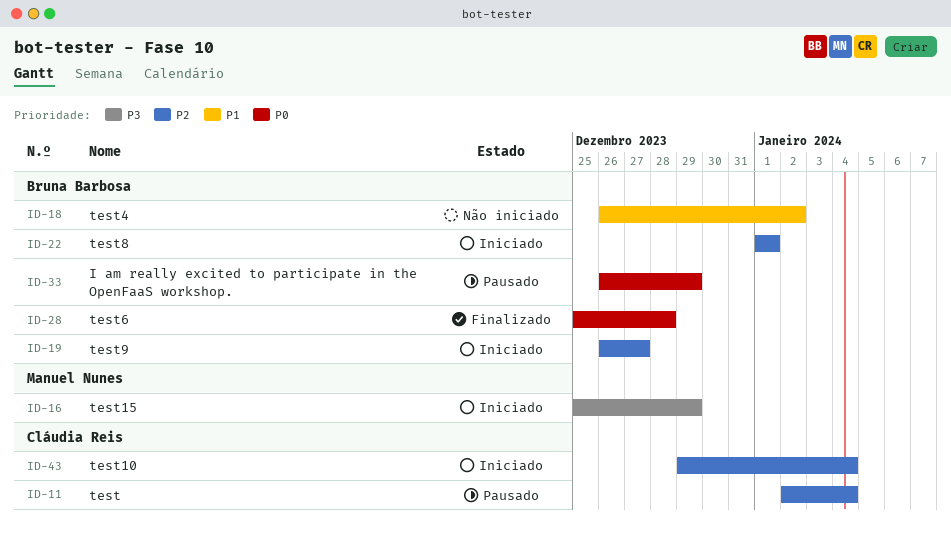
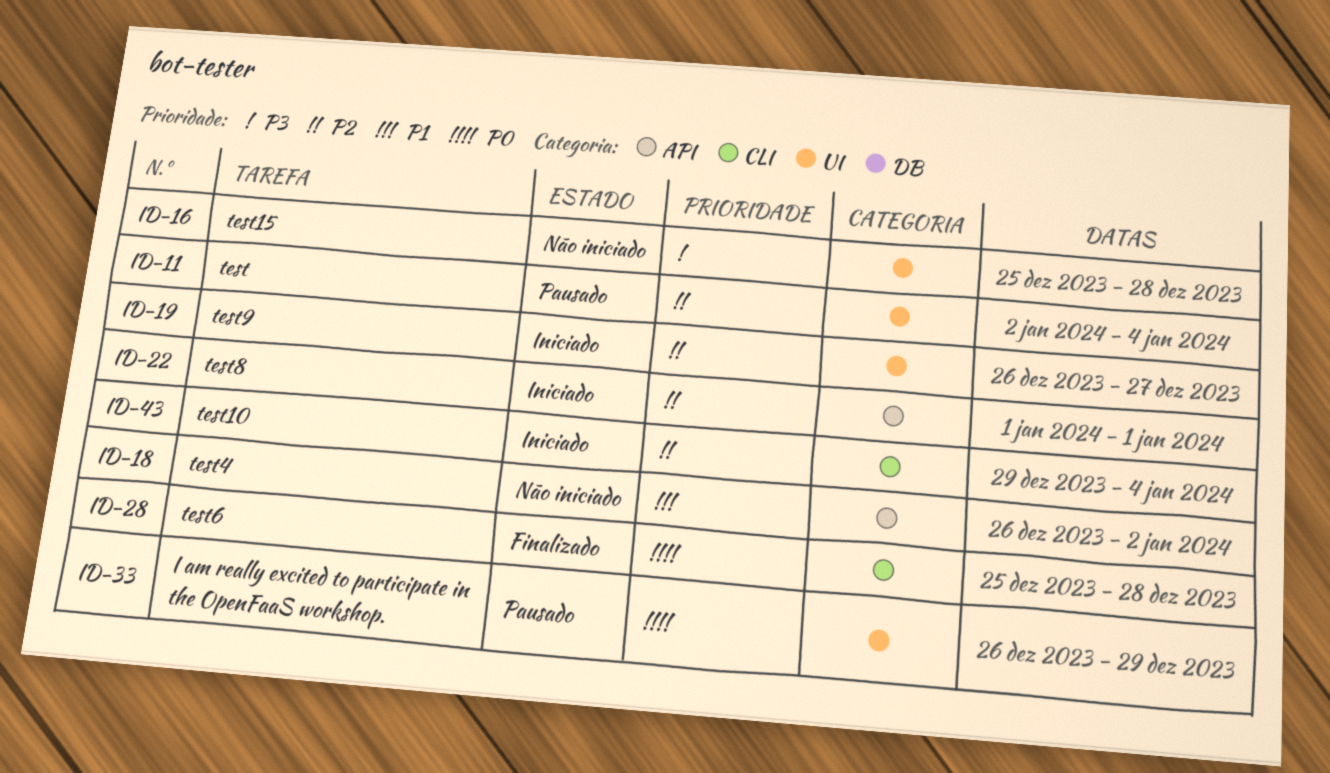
ID-16, status: Iniciado -> Não iniciado
ID-16, due: Dec 29 -> Dec 28

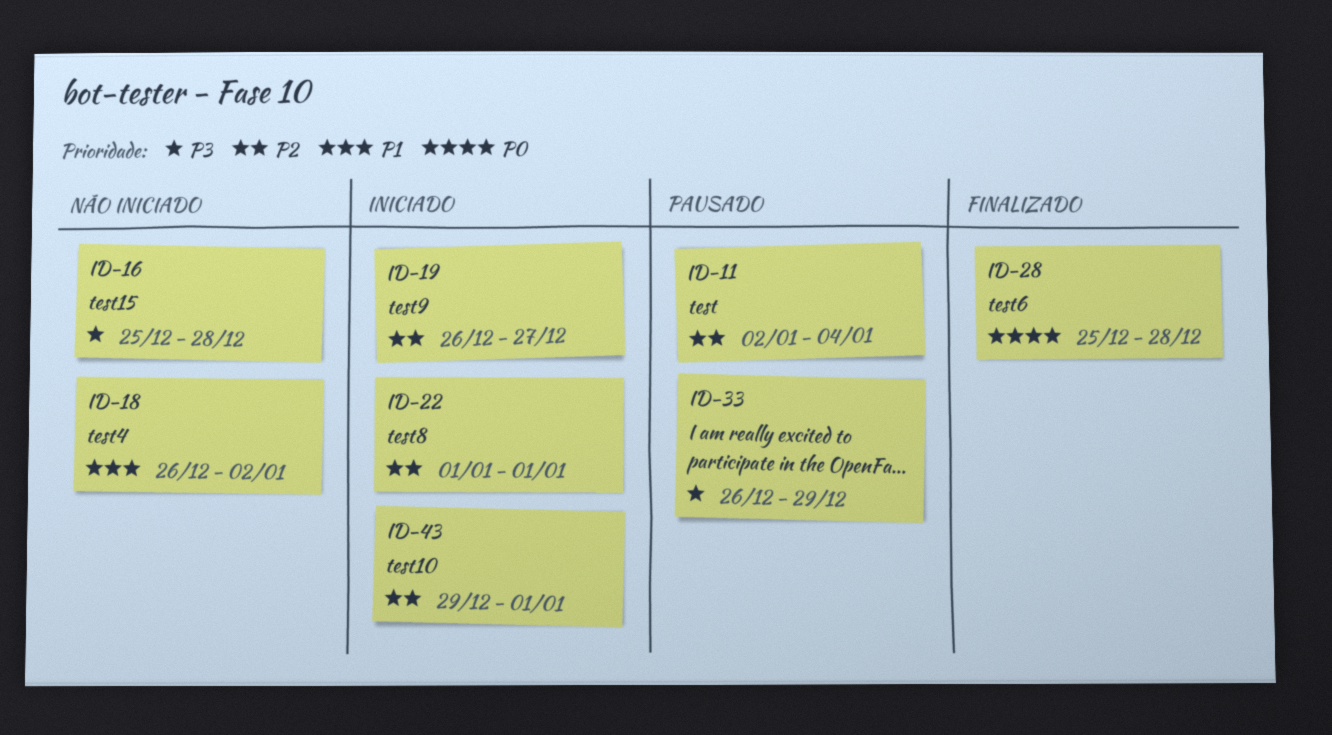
ID-33, priority: P0 -> P3
ID-43, due: Jan 4 -> Jan 1

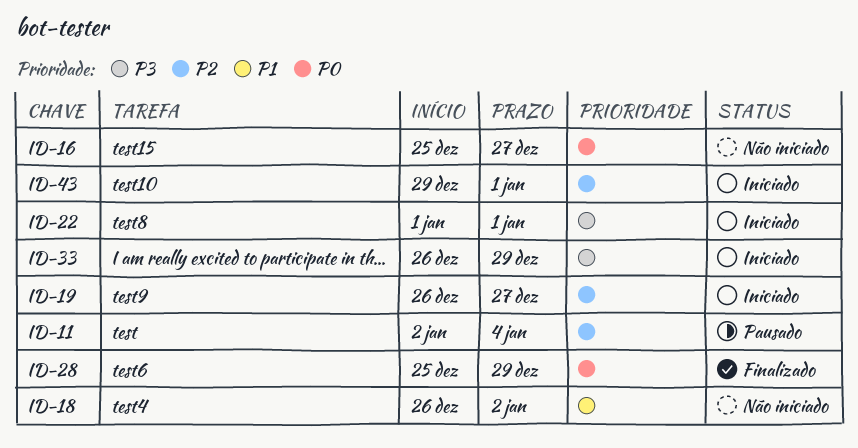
ID-16, priority: P3 -> P0
ID-16, due: Dec 28 -> Dec 27
ID-22, priority: P2 -> P3
ID-28, due: Dec 28 -> Dec 29
ID-33, status: Pausado -> Iniciado

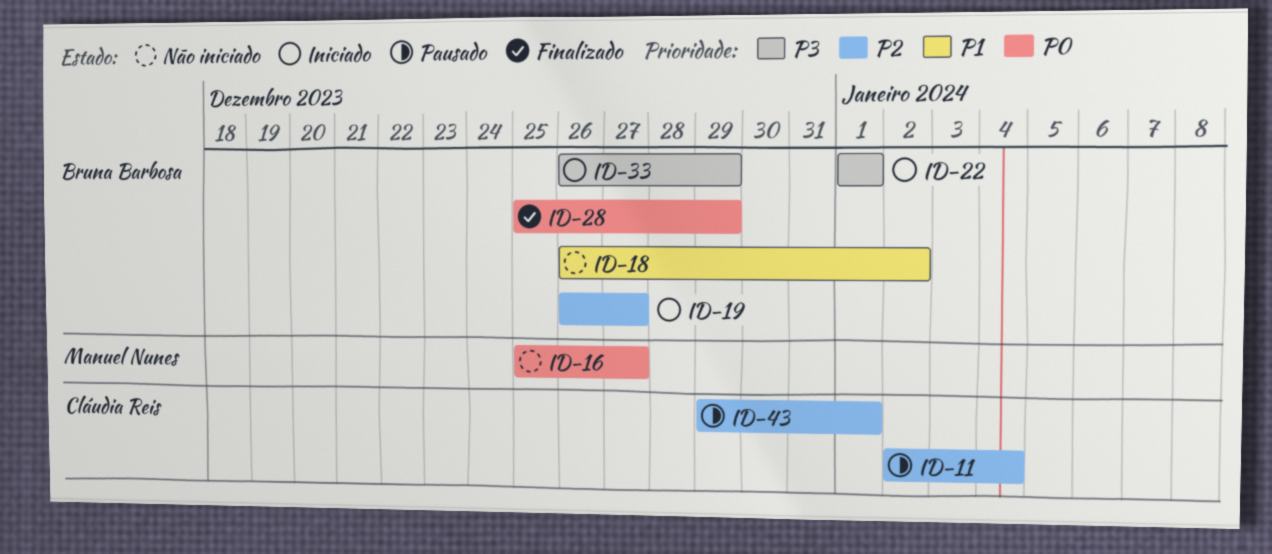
ID-43, status: Iniciado -> Pausado

